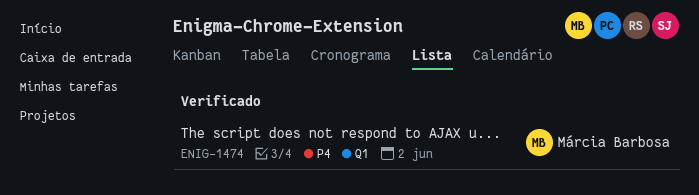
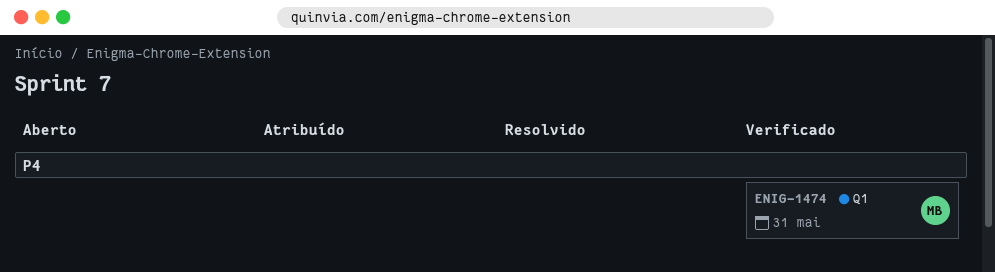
ENIG-1474, due: Jun 2 -> May 31

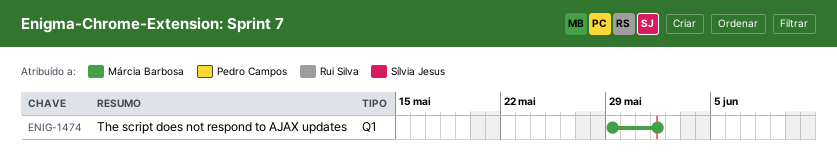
ENIG-1474, due: May 31 -> Jun 1

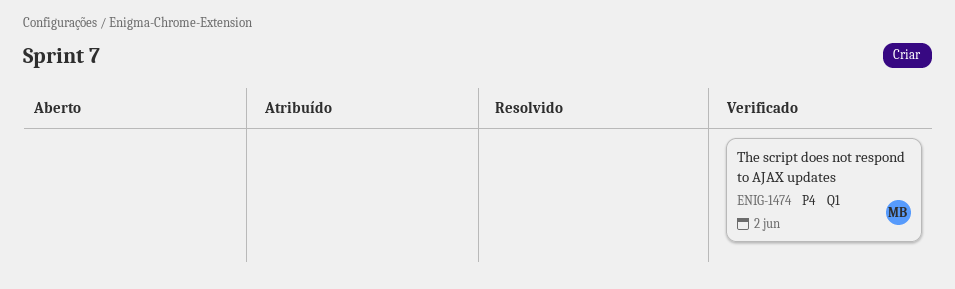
ENIG-1474, due: Jun 1 -> Jun 2

